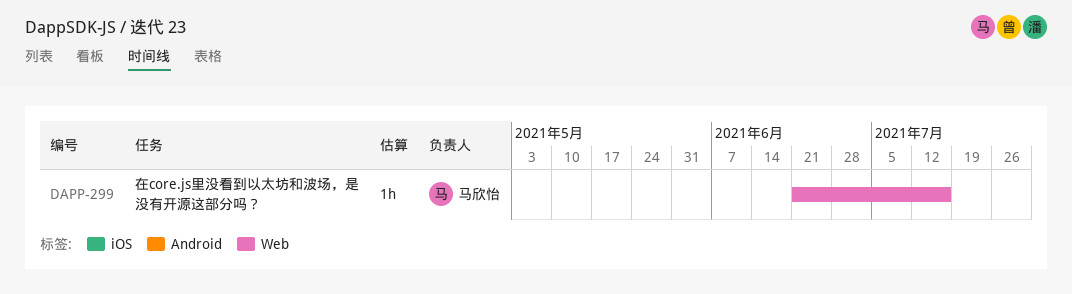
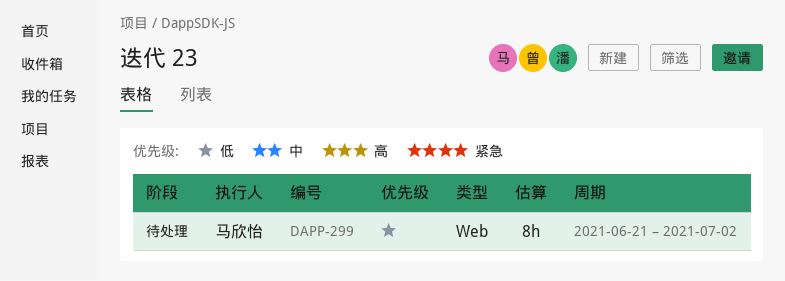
DAPP-299, estimate: 1h -> 8h
DAPP-299, due: Jul 16 -> Jul 2

